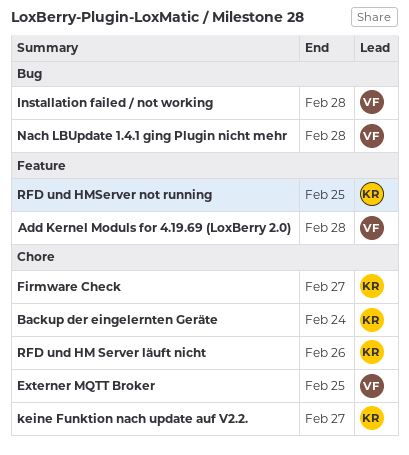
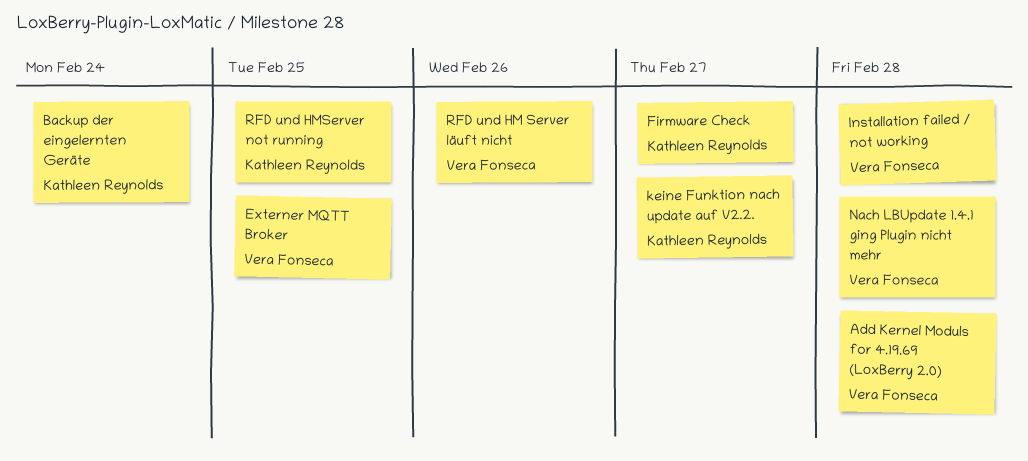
RFD und HM Server läuft nicht, owner: Kathleen Reynolds -> Vera Fonseca

